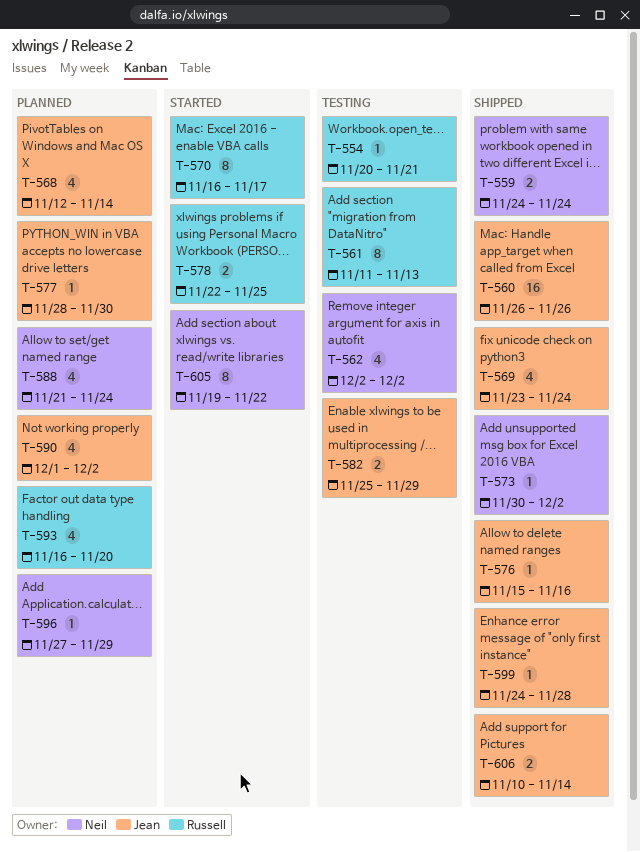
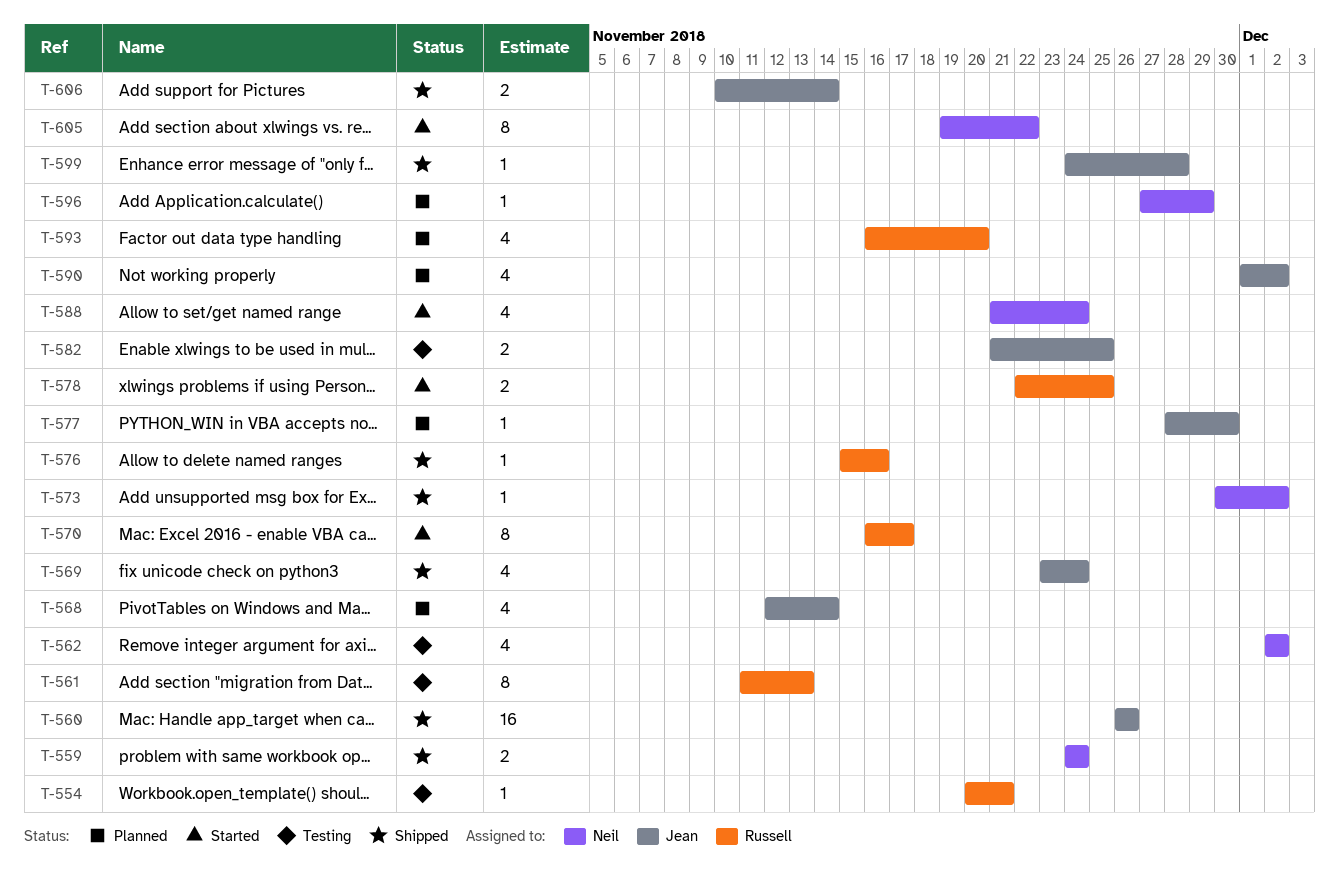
T-576, owner: Jean -> Russell
T-582, start: Nov 25 -> Nov 21
T-582, due: Nov 29 -> Nov 25
T-588, status: Planned -> Started

